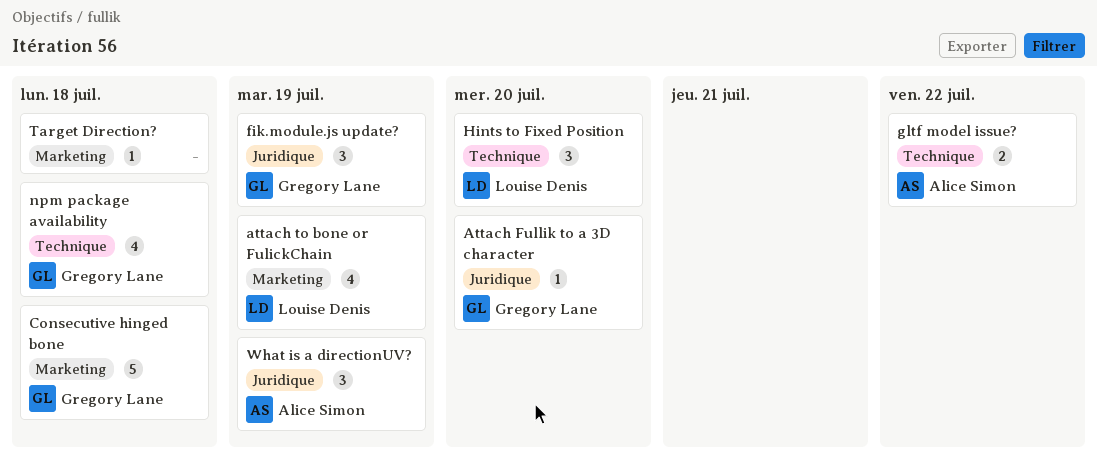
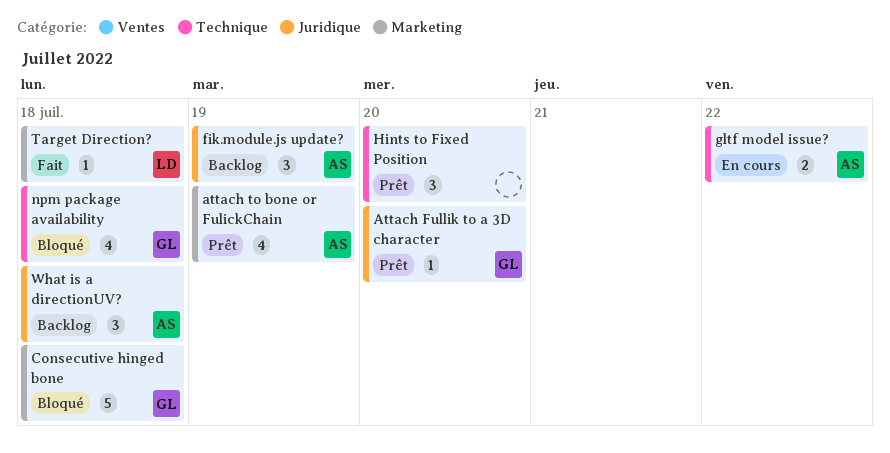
attach to bone or FulickChain, owner: Louise Denis -> Alice Simon
fik.module.js update?, owner: Gregory Lane -> Alice Simon
Hints to Fixed Position, owner: Louise Denis -> none
Target Direction?, owner: none -> Louise Denis
What is a directionUV?, due: Jul 19 -> Jul 18

